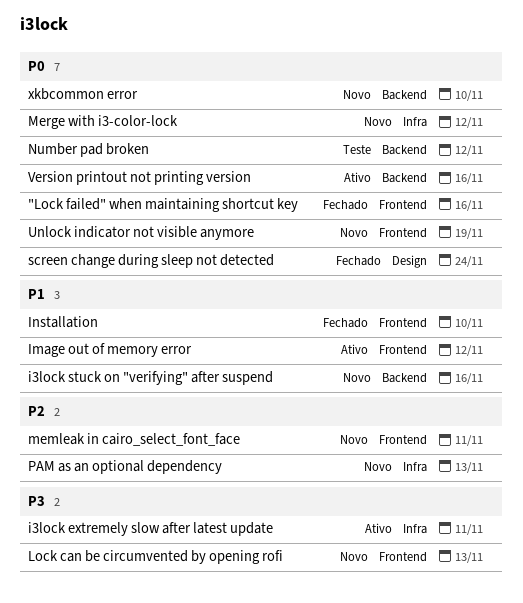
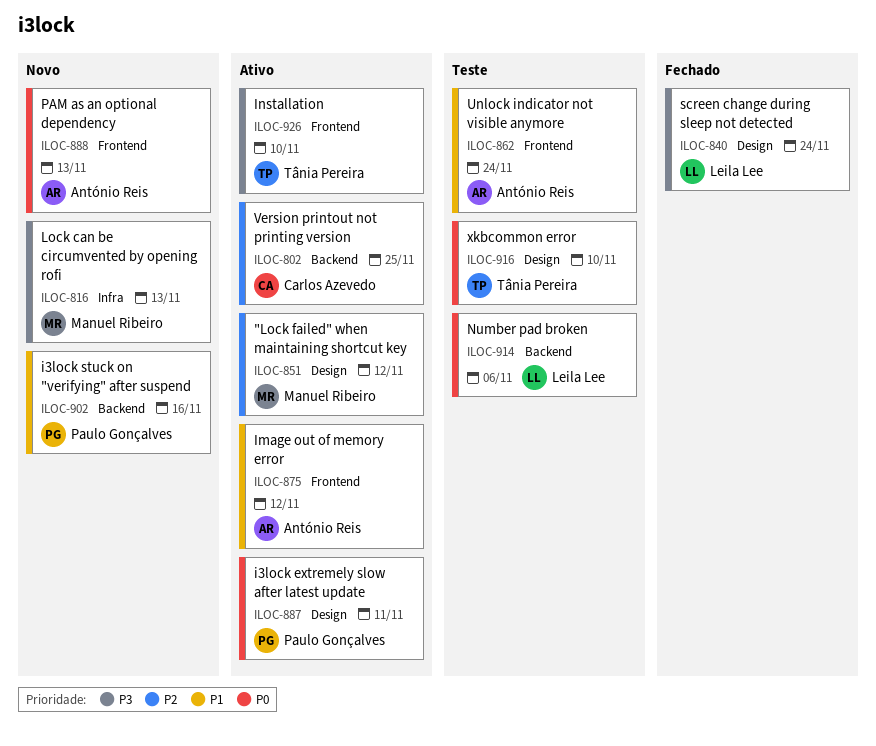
"Lock failed" when maintaining shortcut key, status: Fechado -> Ativo
"Lock failed" when maintaining shortcut key, priority: P0 -> P2
"Lock failed" when maintaining shortcut key, label: Frontend -> Design
"Lock failed" when maintaining shortcut key, due: Nov 16 -> Nov 12
i3lock extremely slow after latest update, priority: P3 -> P0
i3lock extremely slow after latest update, label: Infra -> Design
Installation, status: Fechado -> Ativo
Installation, priority: P1 -> P3
Lock can be circumvented by opening rofi, label: Frontend -> Infra
memleak in cairo_select_font_face: present -> none
Merge with i3-color-lock: present -> none
Number pad broken, due: Nov 12 -> Nov 6
PAM as an optional dependency, priority: P2 -> P0
PAM as an optional dependency, label: Infra -> Frontend
screen change during sleep not detected, priority: P0 -> P3
Unlock indicator not visible anymore, status: Novo -> Teste
Unlock indicator not visible anymore, priority: P0 -> P1
Unlock indicator not visible anymore, due: Nov 19 -> Nov 24
Version printout not printing version, priority: P0 -> P2
Version printout not printing version, due: Nov 16 -> Nov 25
xkbcommon error, status: Novo -> Teste
xkbcommon error, label: Backend -> Design

